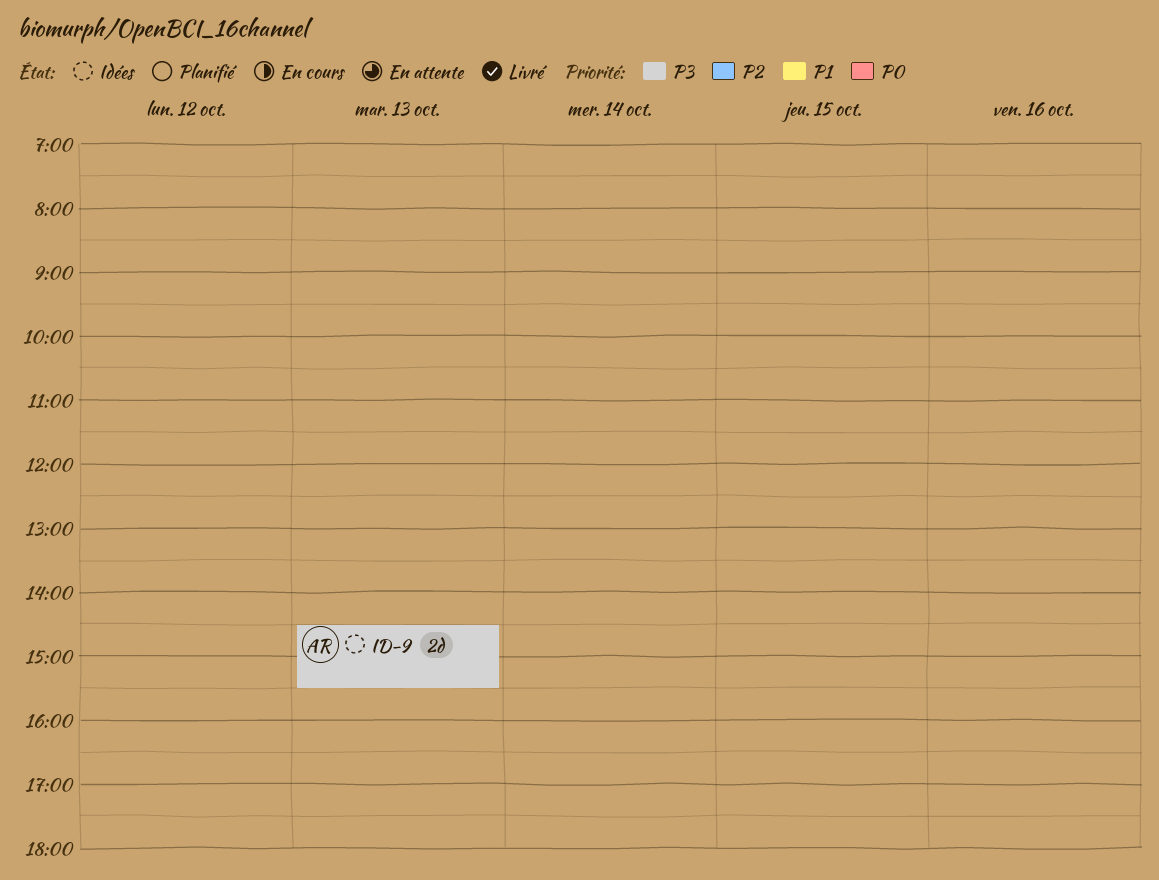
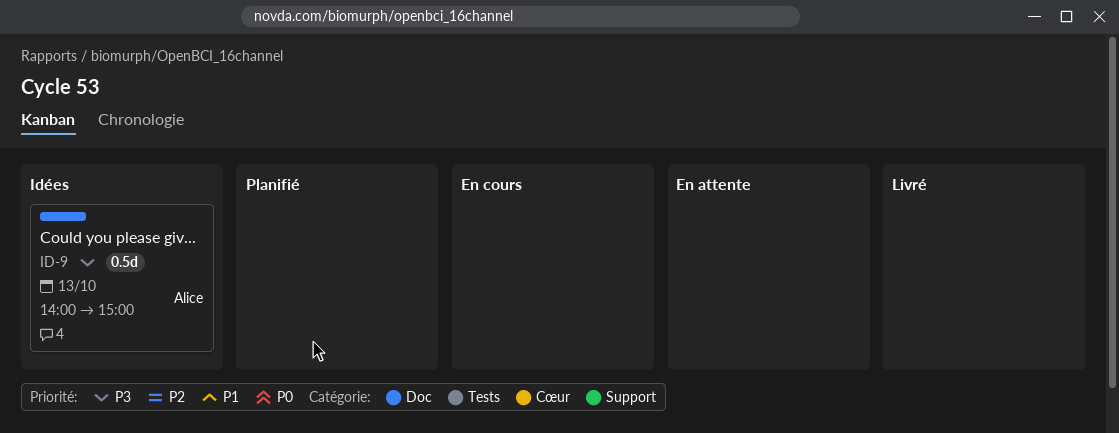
ID-9, estimate: 2d -> 0.5d
ID-9, begins: 14:30 -> 14:00
ID-9, ends: 15:30 -> 15:00

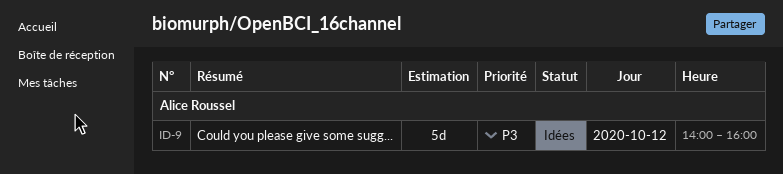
ID-9, estimate: 0.5d -> 5d
ID-9, day: Oct 13 -> Oct 12
ID-9, ends: 15:00 -> 16:00

